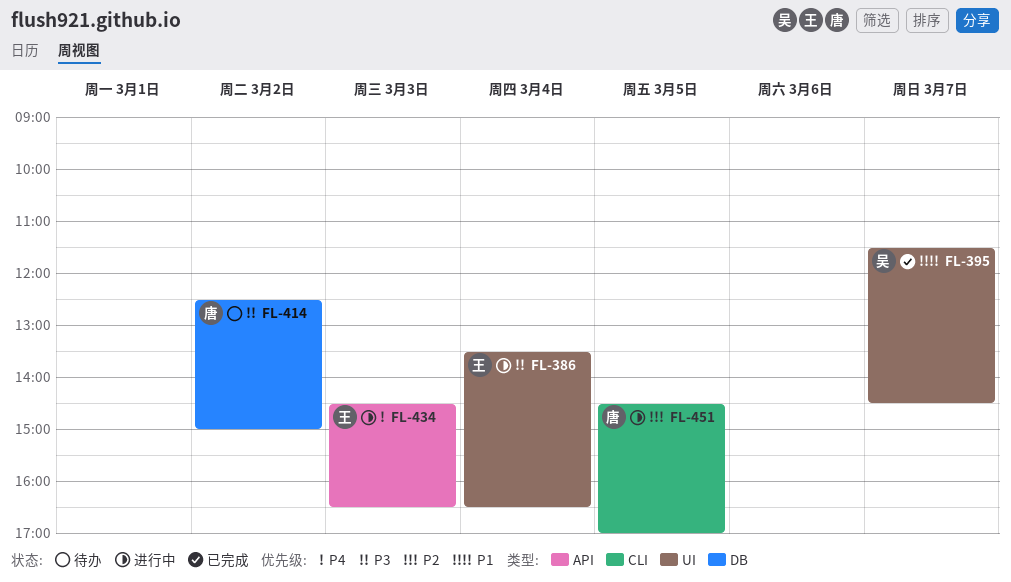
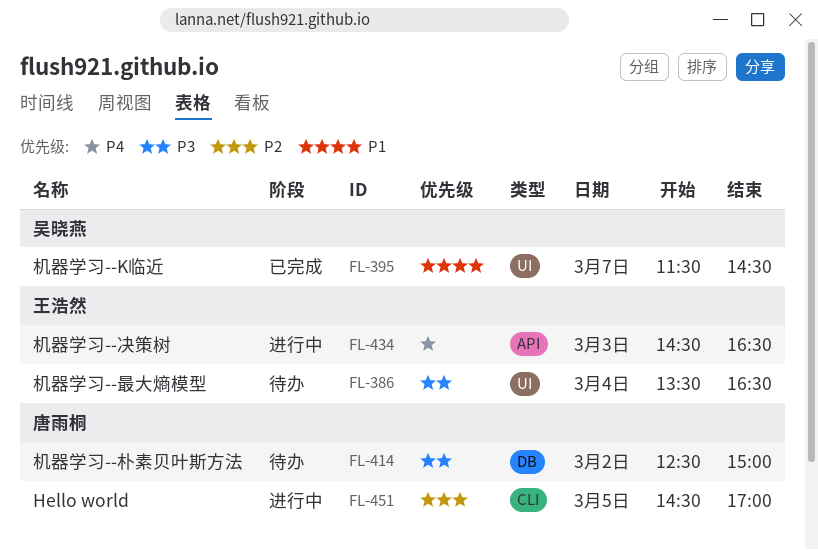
FL-386, status: 进行中 -> 待办

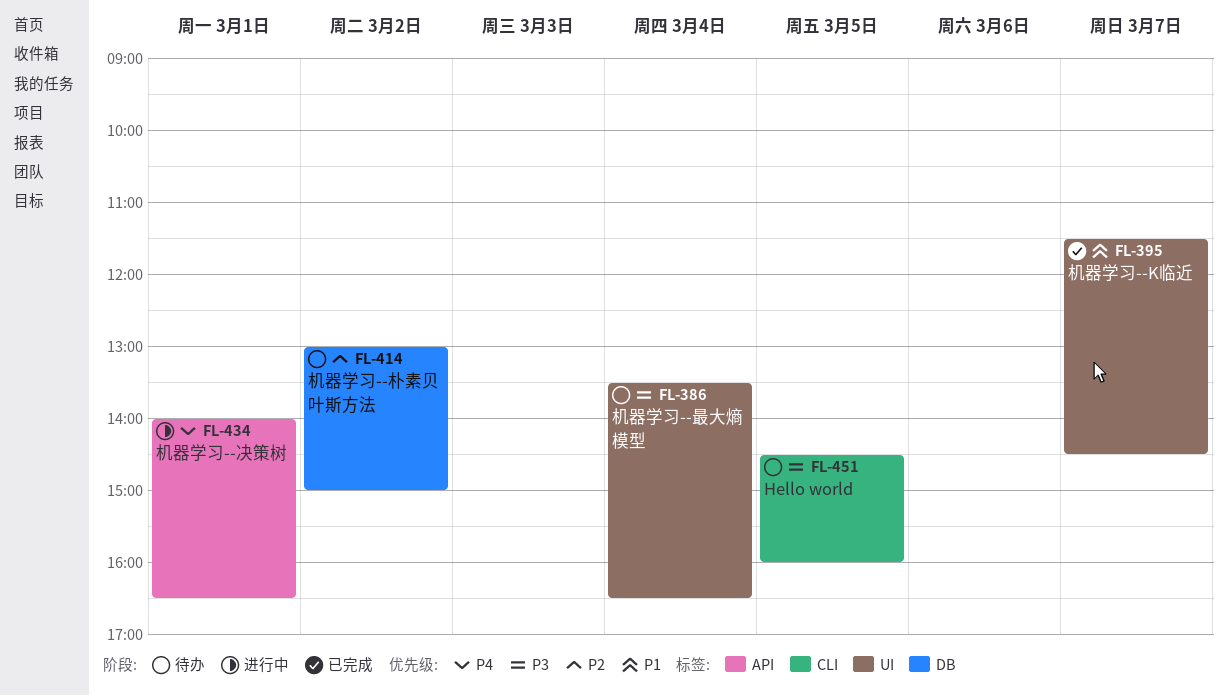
FL-414, priority: P3 -> P2
FL-414, begins: 12:30 -> 13:00
FL-434, day: Mar 3 -> Mar 1
FL-434, begins: 14:30 -> 14:00
FL-451, status: 进行中 -> 待办
FL-451, priority: P2 -> P3
FL-451, ends: 17:00 -> 16:00

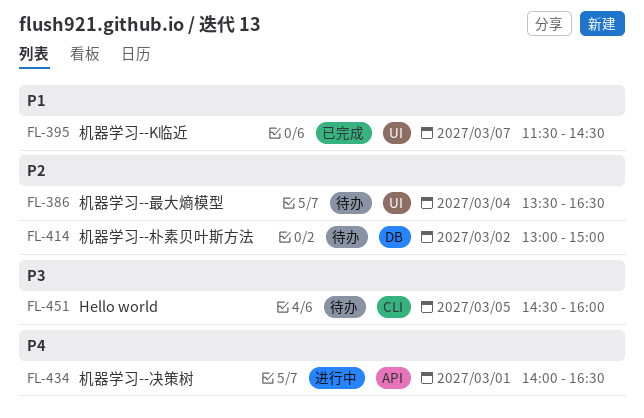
FL-386, priority: P3 -> P2

